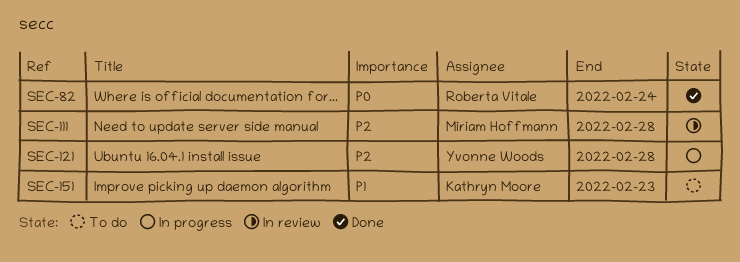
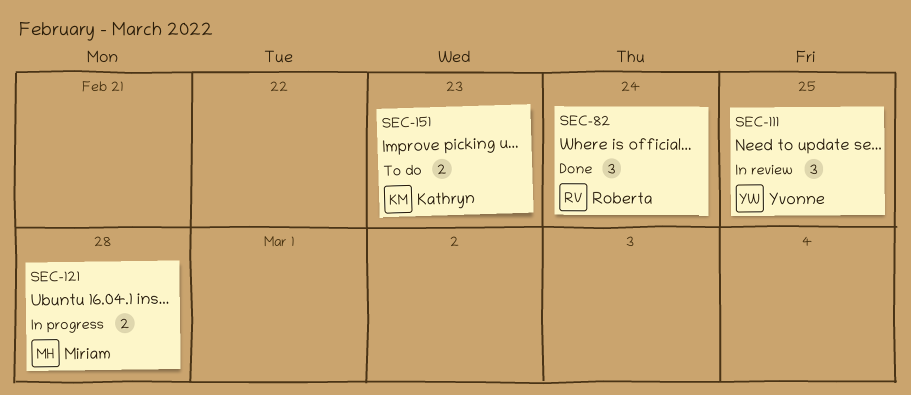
SEC-111, owner: Miriam Hoffmann -> Yvonne Woods
SEC-111, due: Feb 28 -> Feb 25
SEC-121, owner: Yvonne Woods -> Miriam Hoffmann

